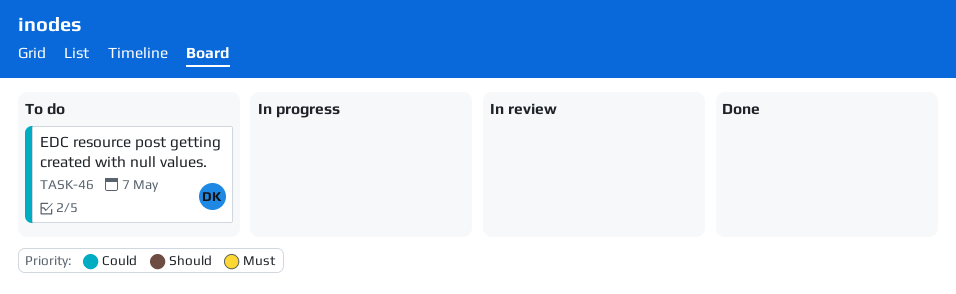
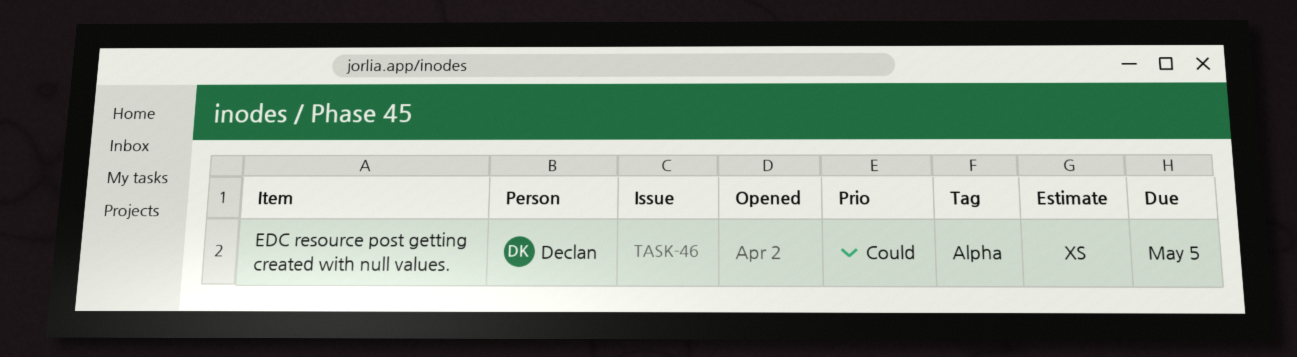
TASK-46, due: May 7 -> May 5

